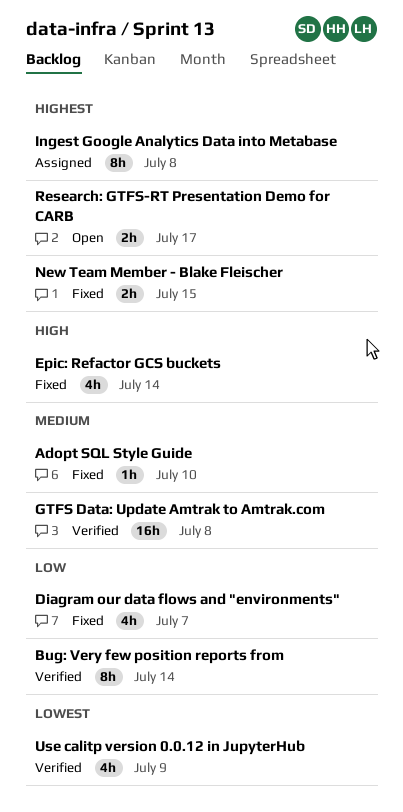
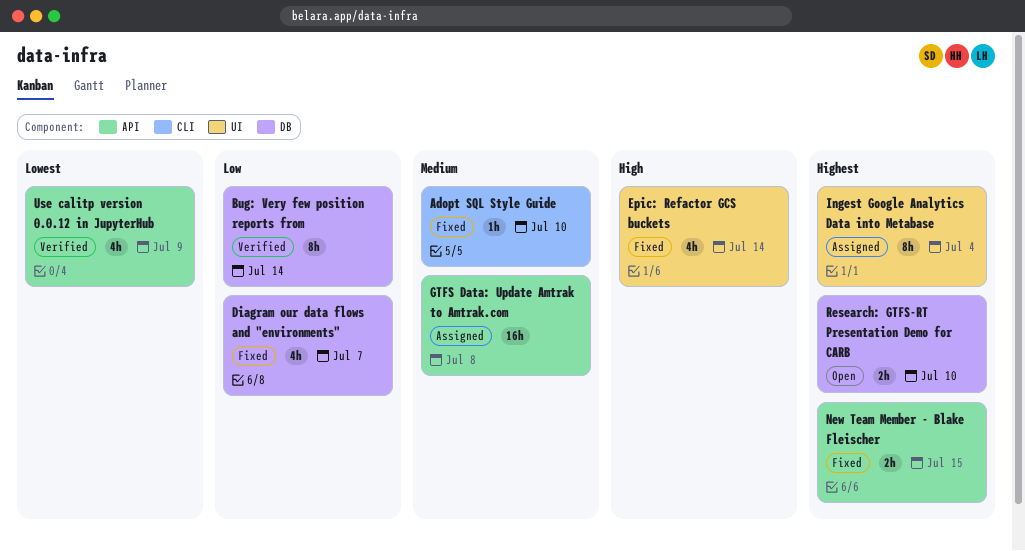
GTFS Data: Update Amtrak to Amtrak.com, status: Verified -> Assigned
Ingest Google Analytics Data into Metabase, due: Jul 8 -> Jul 4
Research: GTFS-RT Presentation Demo for CARB, due: Jul 17 -> Jul 10

